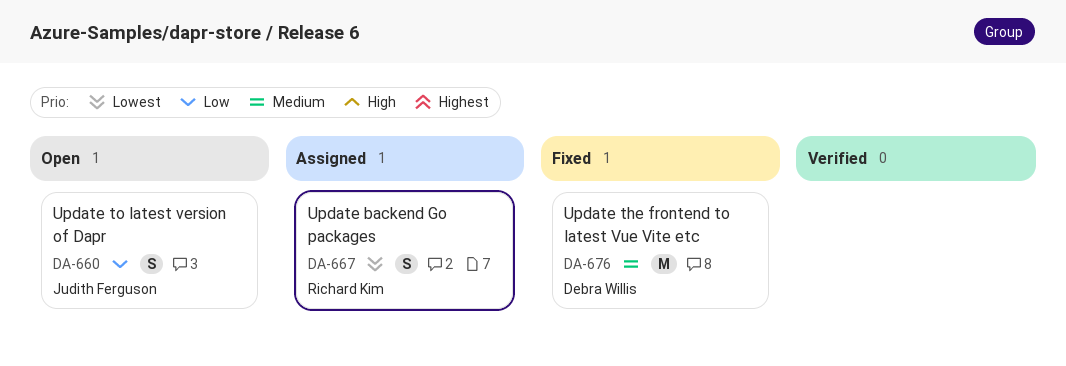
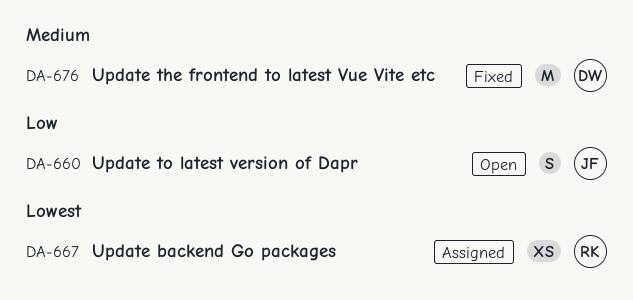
DA-667, estimate: S -> XS

